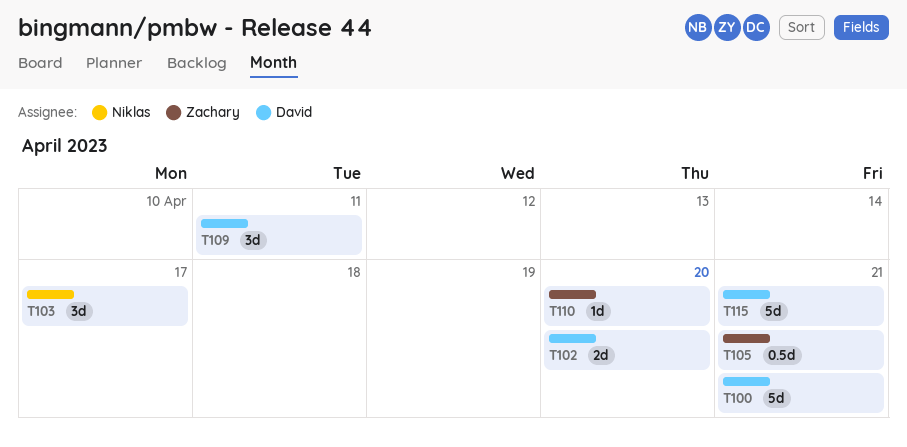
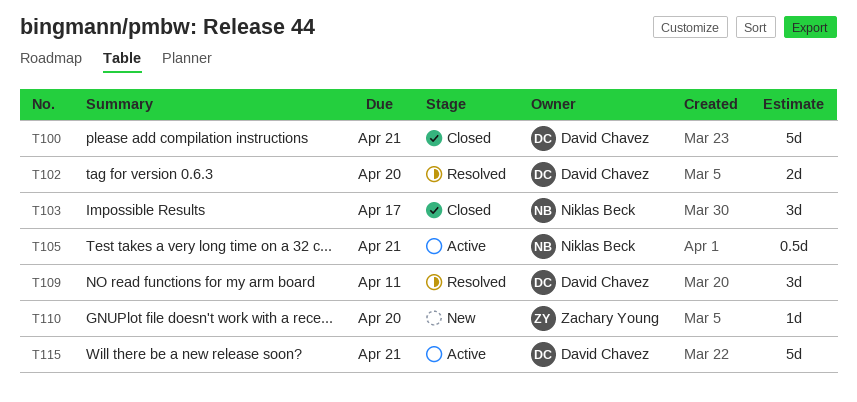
T105, owner: Zachary Young -> Niklas Beck

